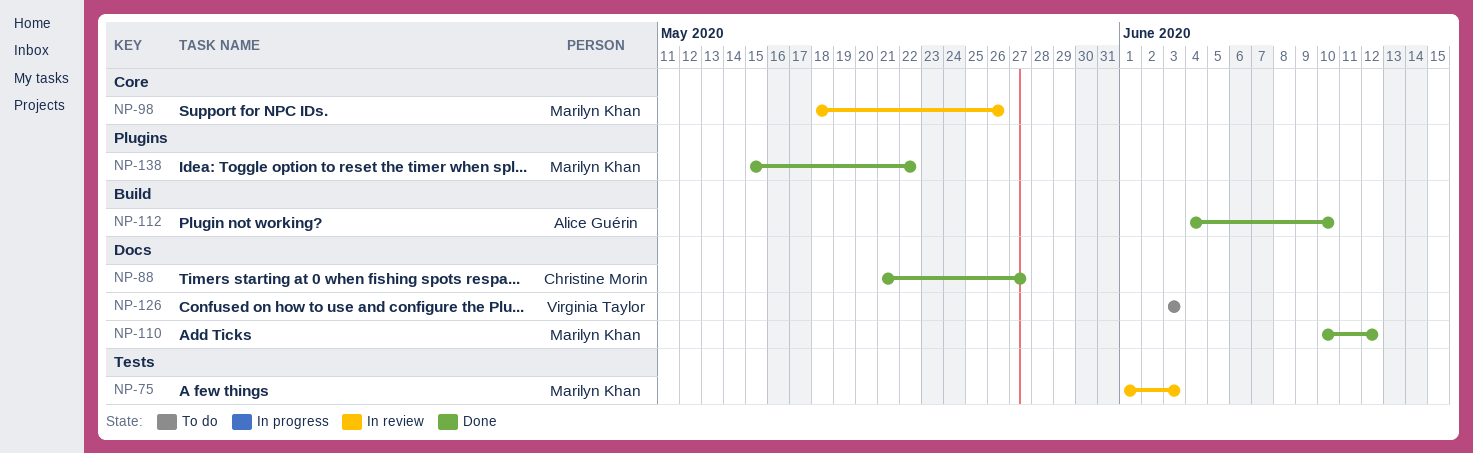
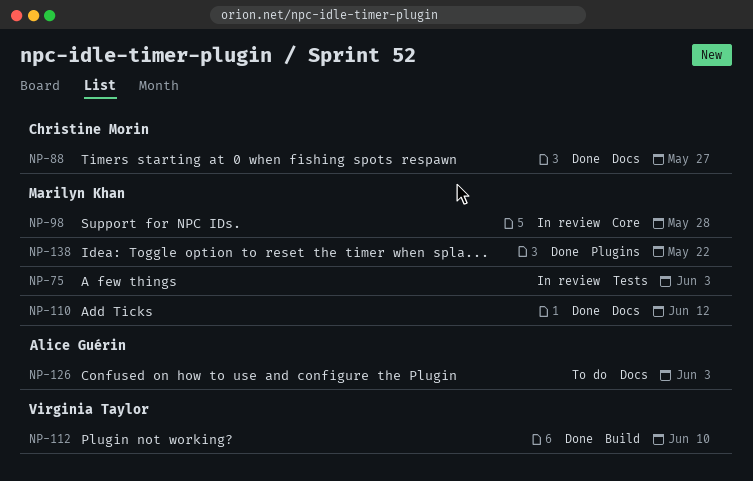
NP-98, due: May 26 -> May 28
NP-112, owner: Alice Guérin -> Virginia Taylor
NP-126, owner: Virginia Taylor -> Alice Guérin

